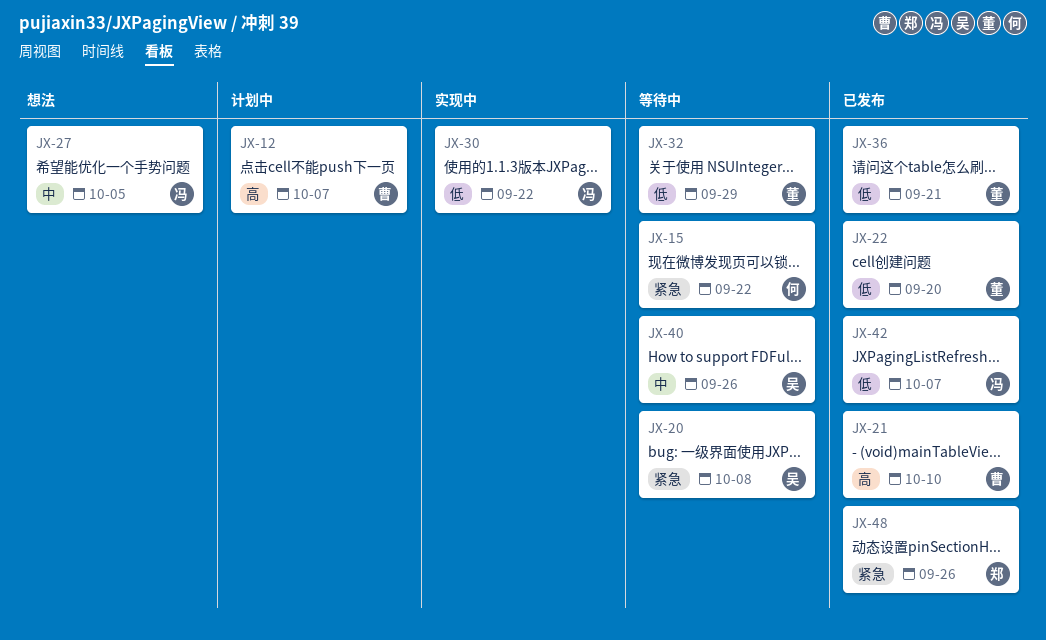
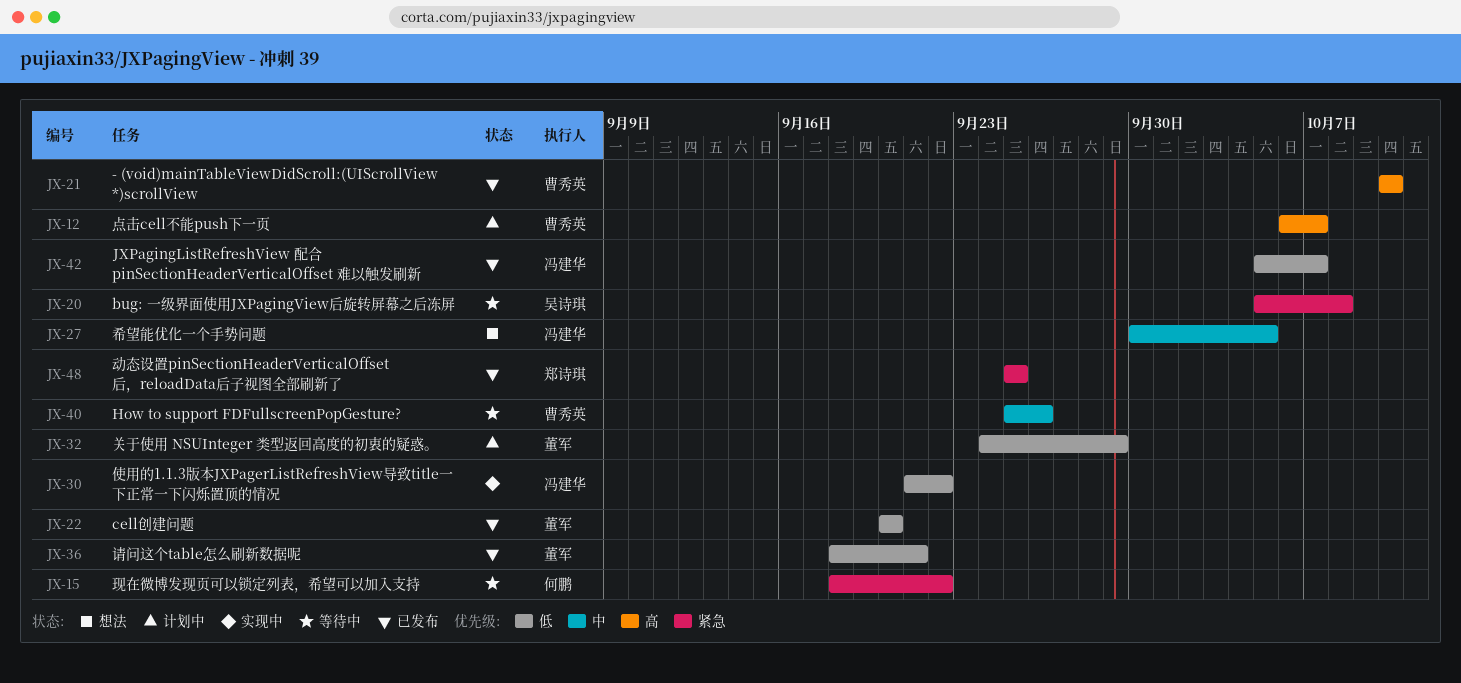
JX-32, status: 等待中 -> 计划中
JX-40, owner: 吴诗琪 -> 曹秀英
JX-48, due: Sep 26 -> Sep 25

